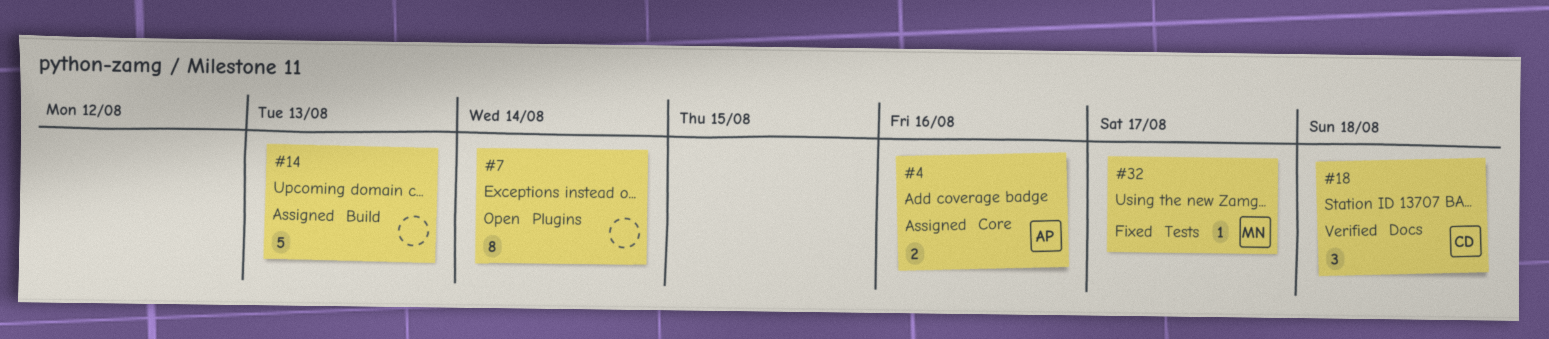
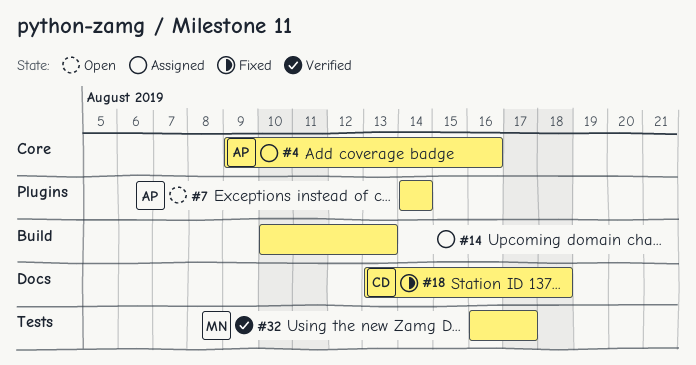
#7, owner: none -> AP
#18, status: Verified -> Fixed
#32, status: Fixed -> Verified

